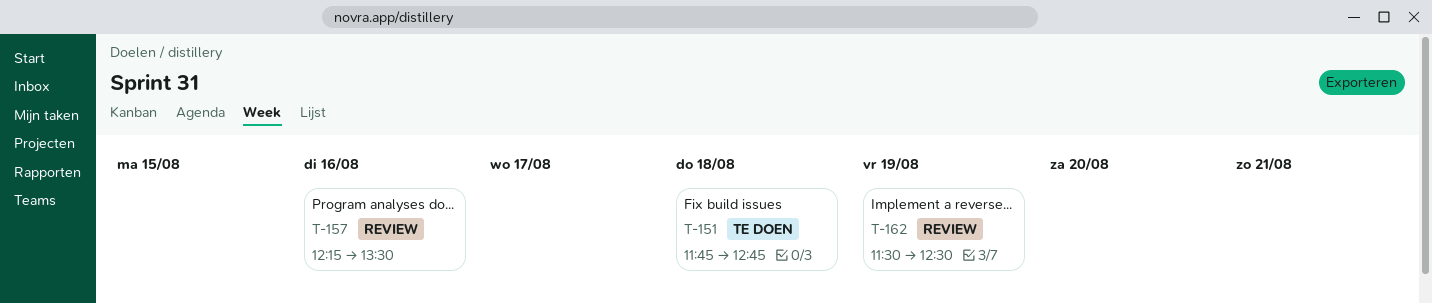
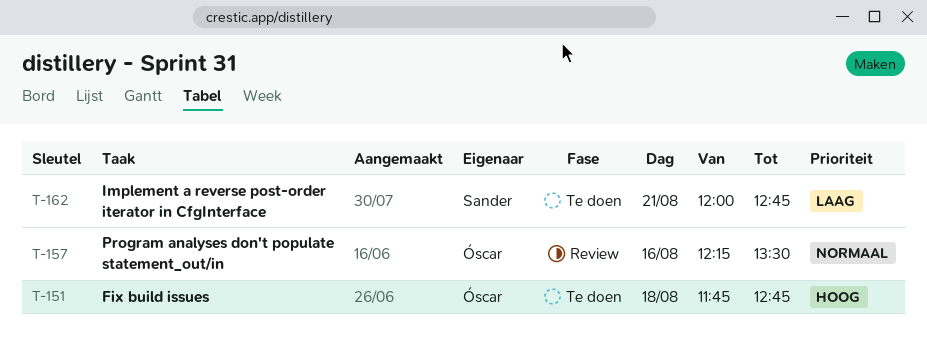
T-162, status: Review -> Te doen
T-162, day: Aug 19 -> Aug 21
T-162, begins: 11:30 -> 12:00
T-162, ends: 12:30 -> 12:45

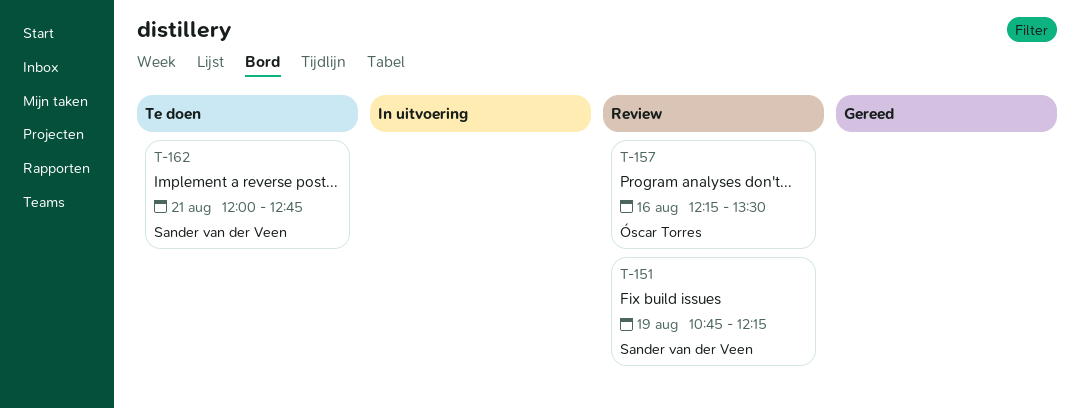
T-151, status: Te doen -> Review
T-151, owner: Óscar Torres -> Sander van der Veen
T-151, day: Aug 18 -> Aug 19
T-151, begins: 11:45 -> 10:45
T-151, ends: 12:45 -> 12:15

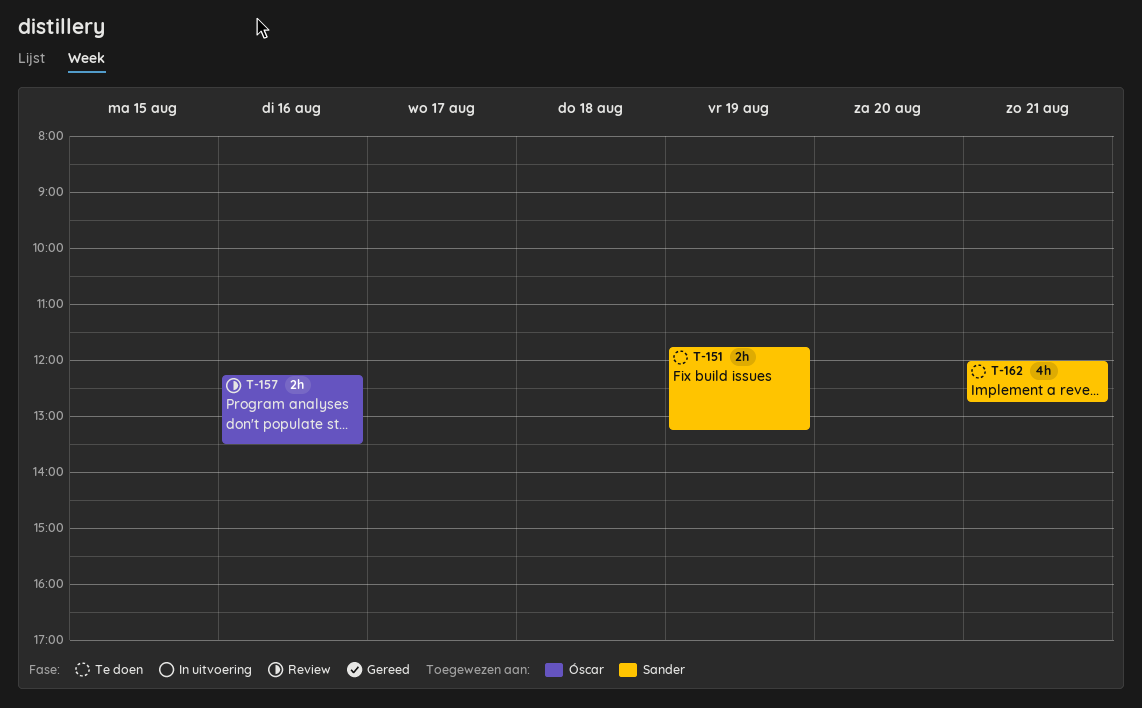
T-151, status: Review -> Te doen
T-151, begins: 10:45 -> 11:45
T-151, ends: 12:15 -> 13:15

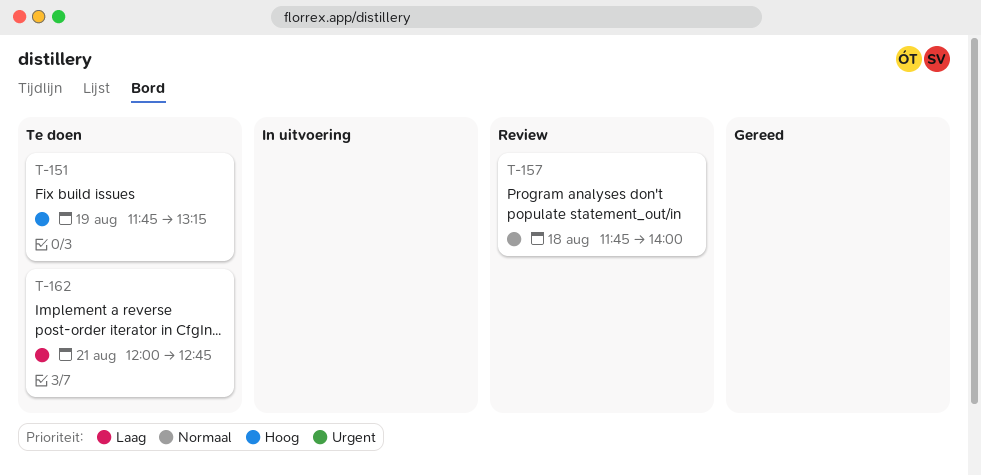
T-157, day: Aug 16 -> Aug 18
T-157, begins: 12:15 -> 11:45
T-157, ends: 13:30 -> 14:00

